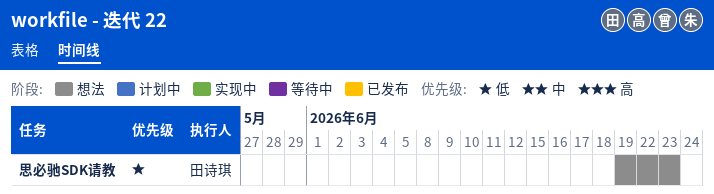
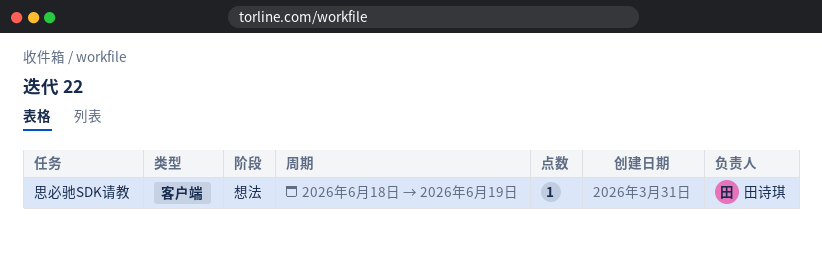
思必驰SDK请教, start: Jun 19 -> Jun 18
思必驰SDK请教, due: Jun 23 -> Jun 19

